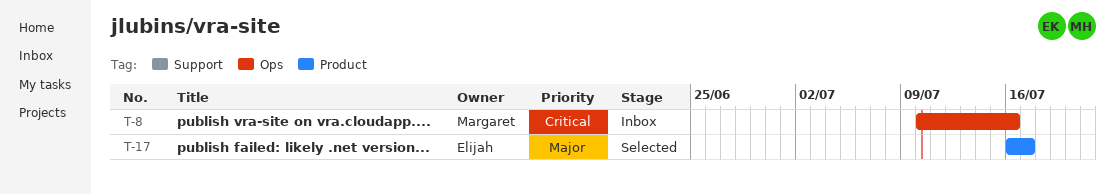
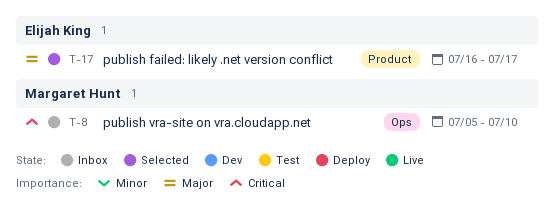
T-8, start: Jul 10 -> Jul 5
T-8, due: Jul 16 -> Jul 10

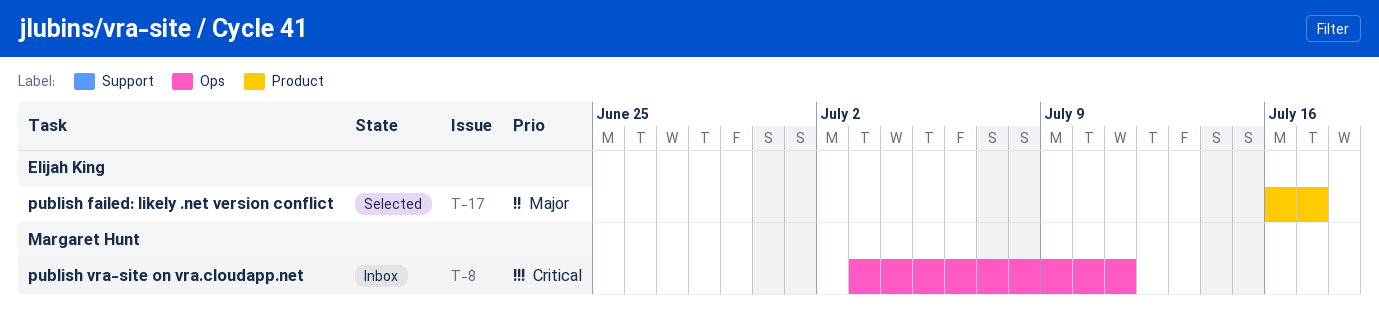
T-8, start: Jul 5 -> Jul 3
T-8, due: Jul 10 -> Jul 11

